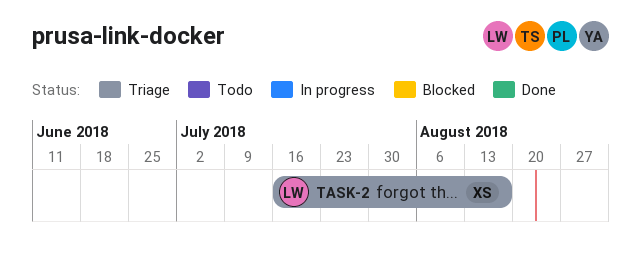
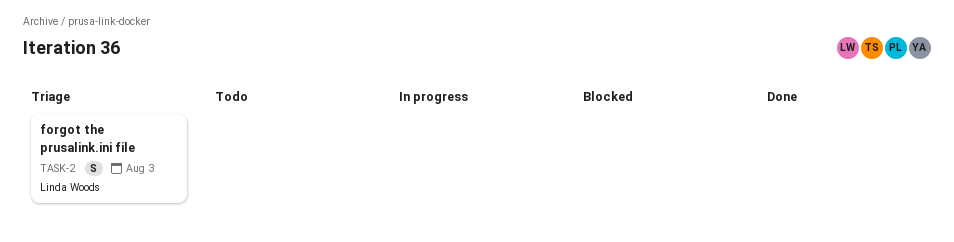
TASK-2, estimate: XS -> S
TASK-2, due: Aug 17 -> Aug 3

